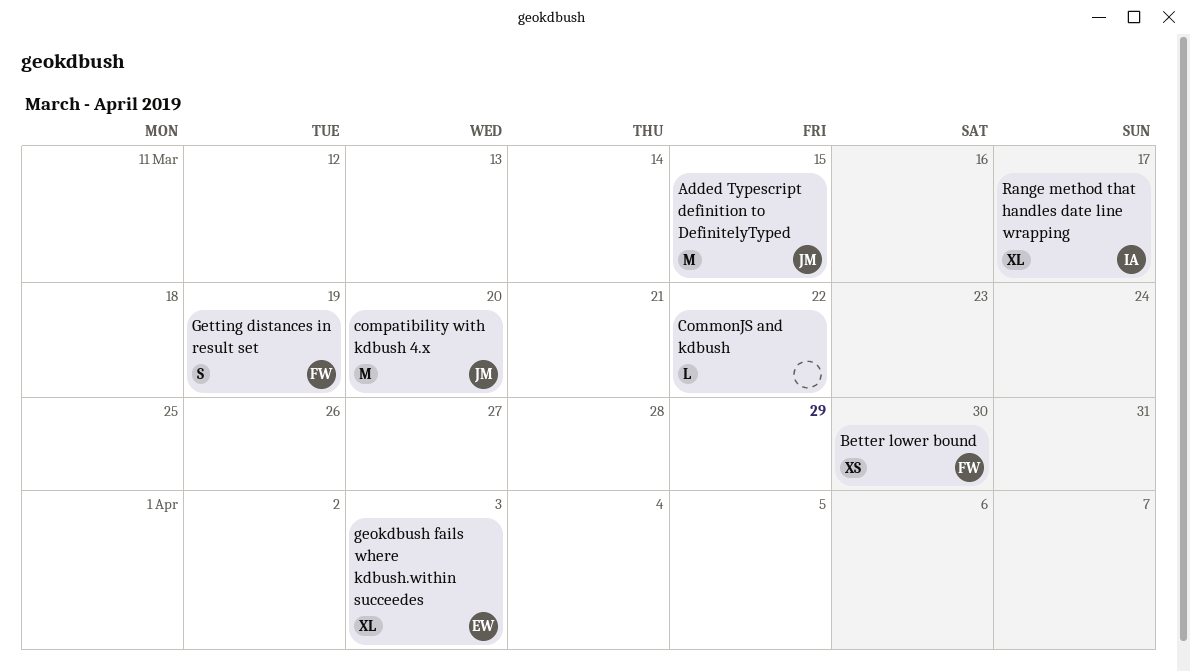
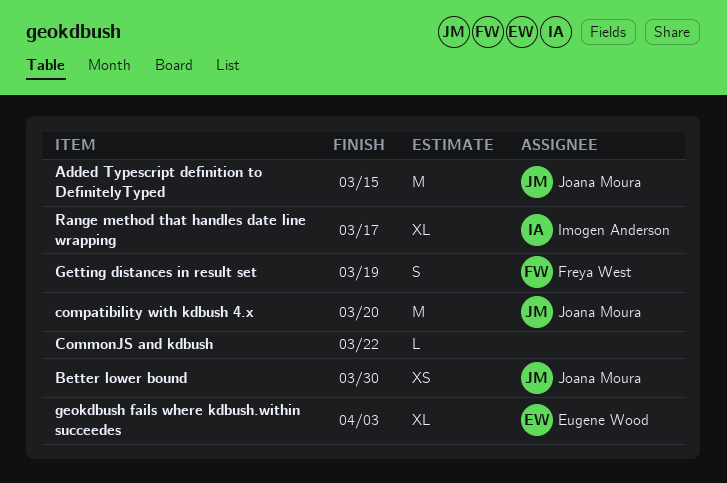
Better lower bound, owner: Freya West -> Joana Moura

